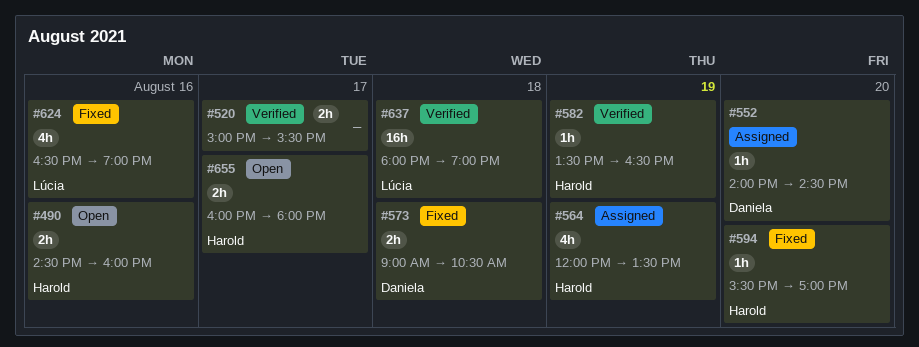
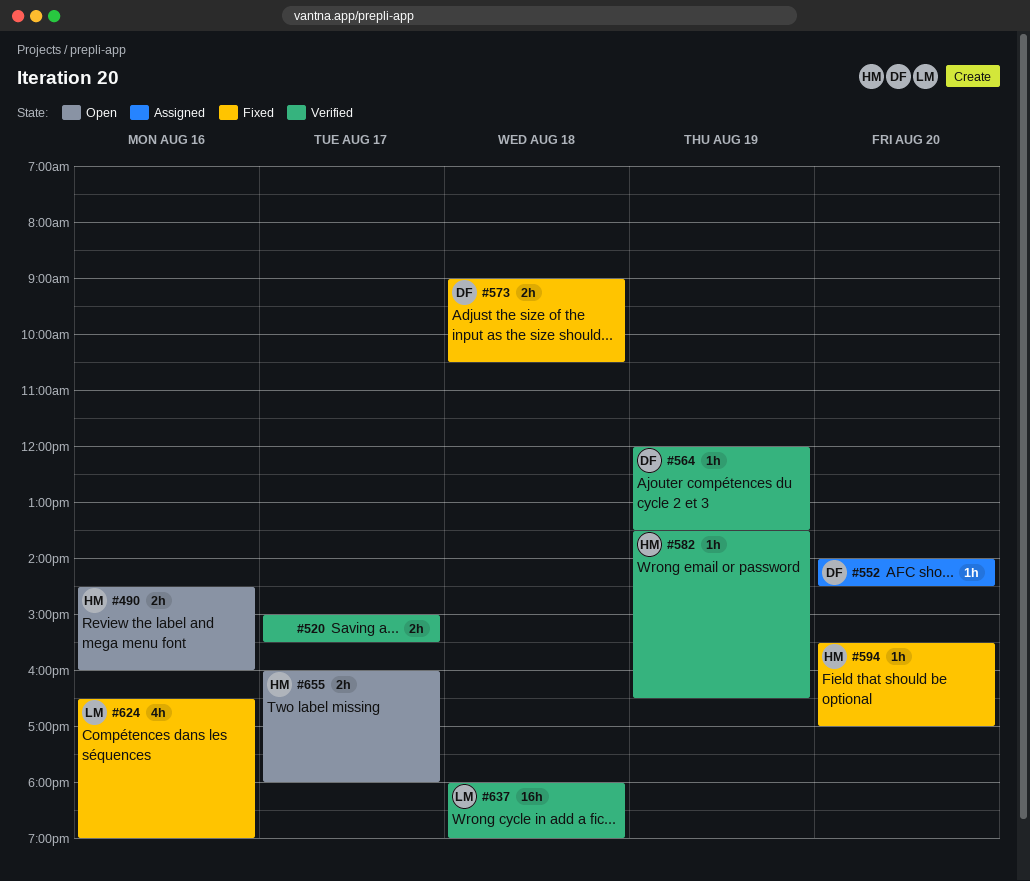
#564, status: Assigned -> Verified
#564, owner: Harold -> Daniela
#564, estimate: 4h -> 1h

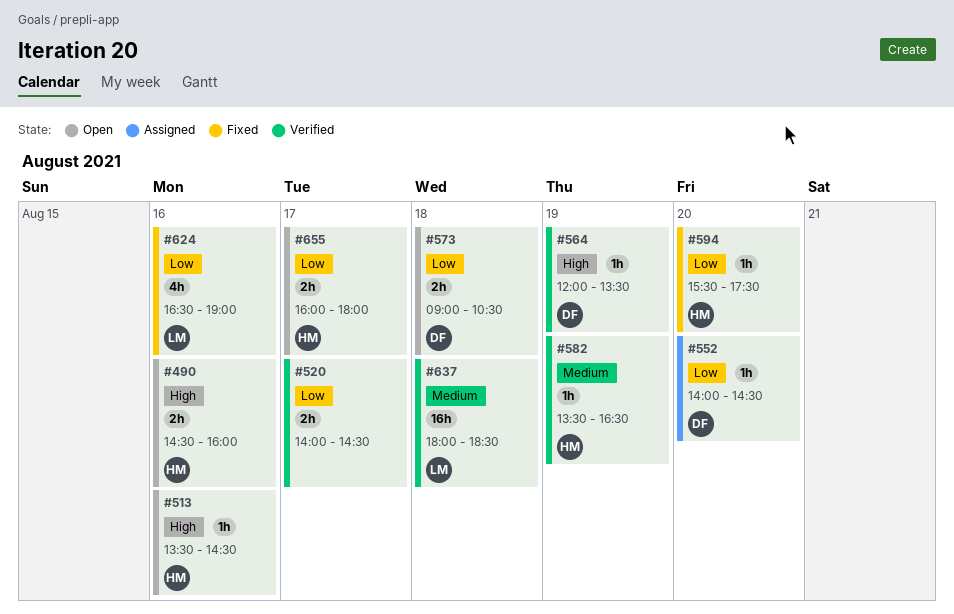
#513: none -> present
#520, begins: 15:00 -> 14:00
#520, ends: 15:30 -> 14:30
#573, status: Fixed -> Open
#594, ends: 17:00 -> 17:30
#637, ends: 19:00 -> 18:30

